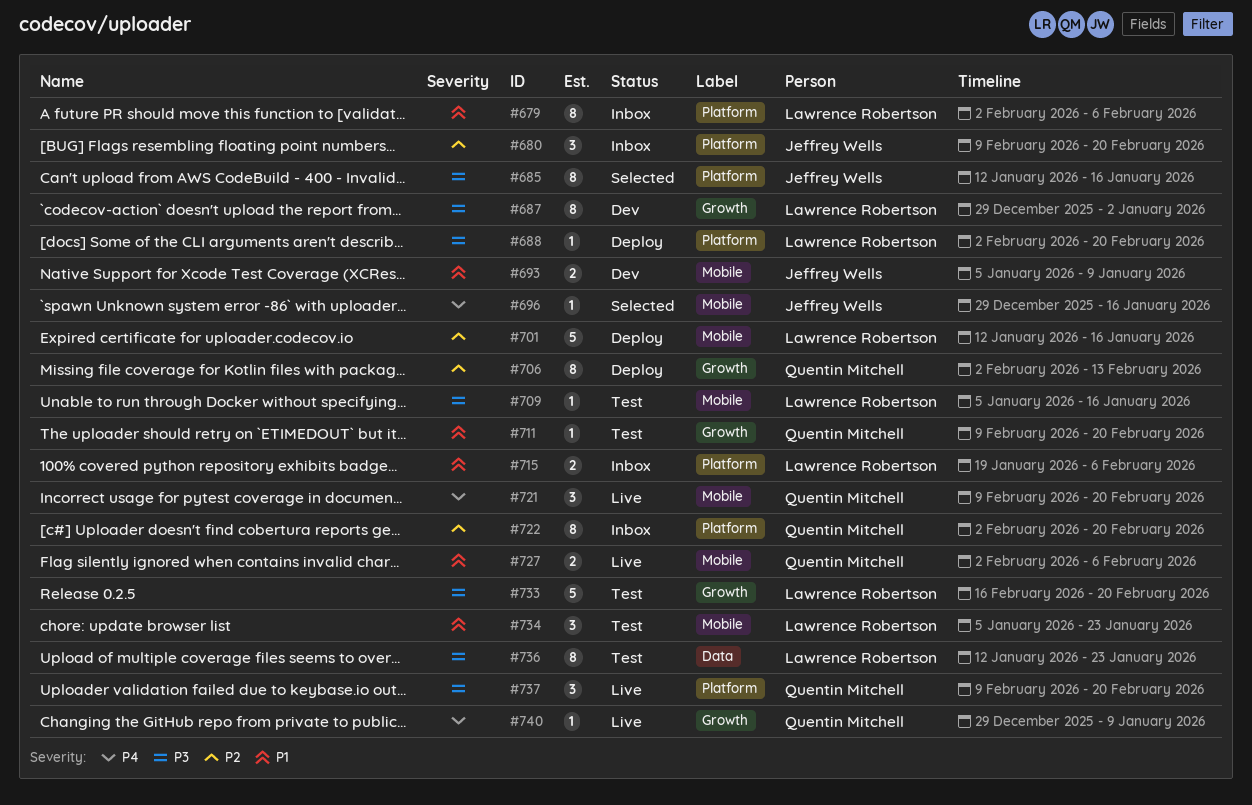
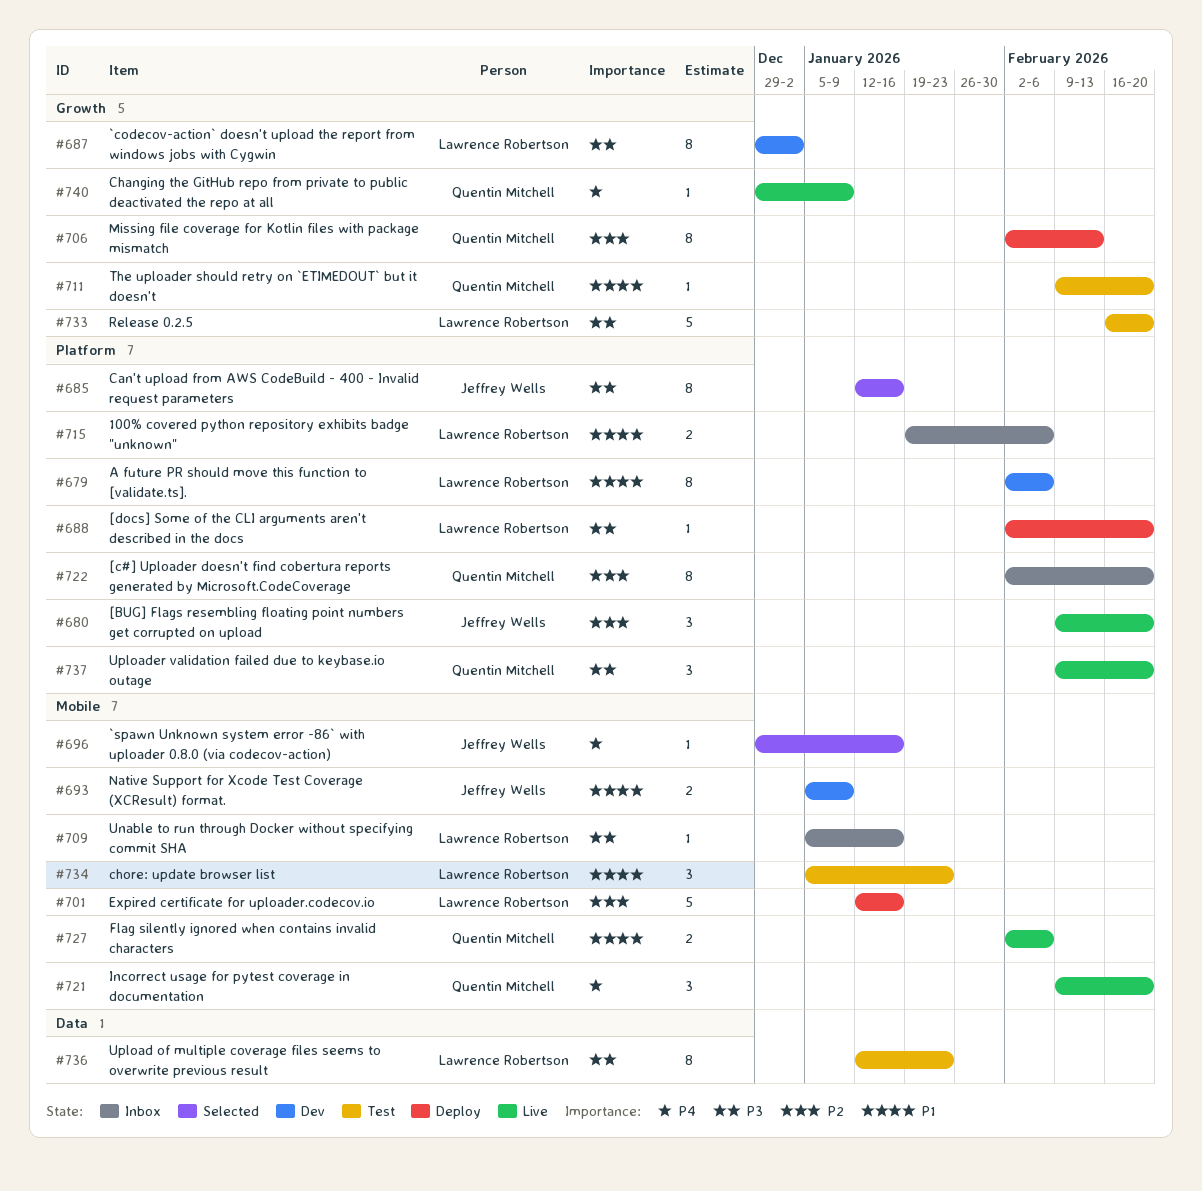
#679, status: Inbox -> Dev
#680, status: Inbox -> Live
#709, status: Test -> Inbox

